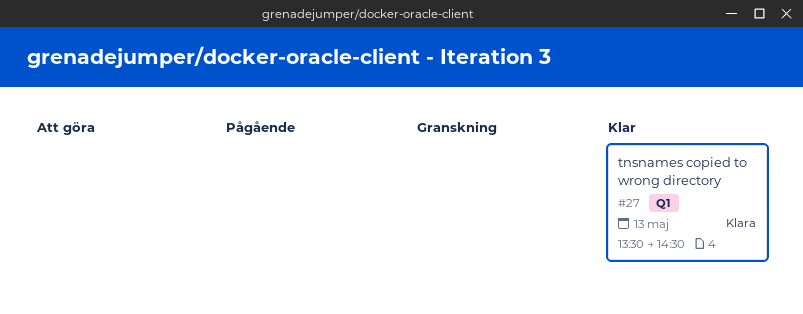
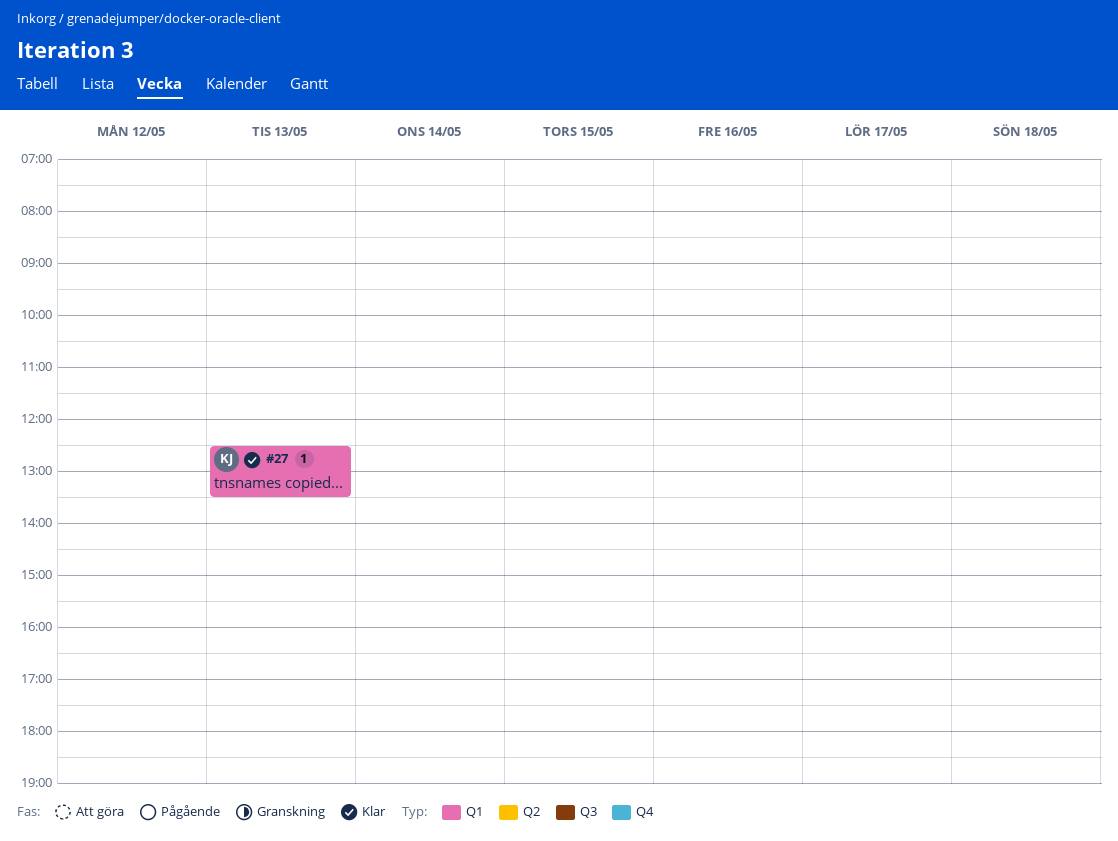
#27, begins: 13:30 -> 12:30
#27, ends: 14:30 -> 13:30

